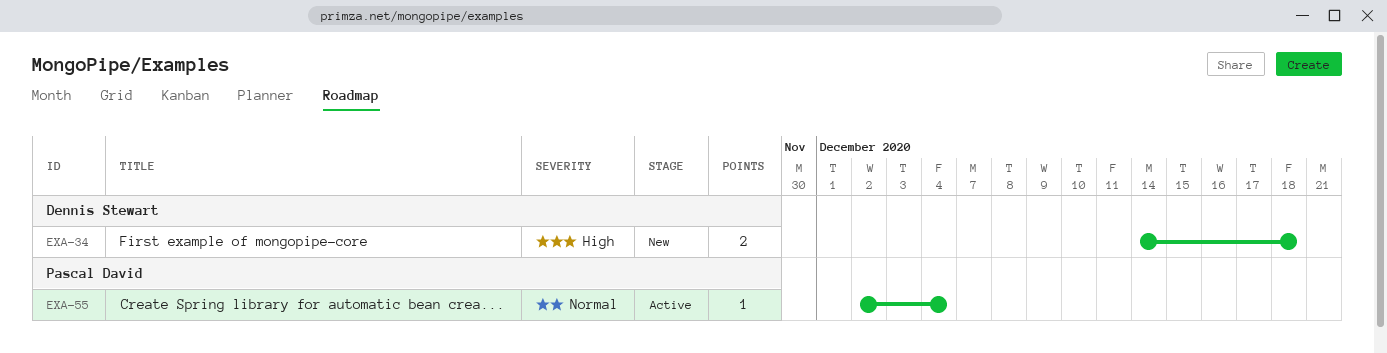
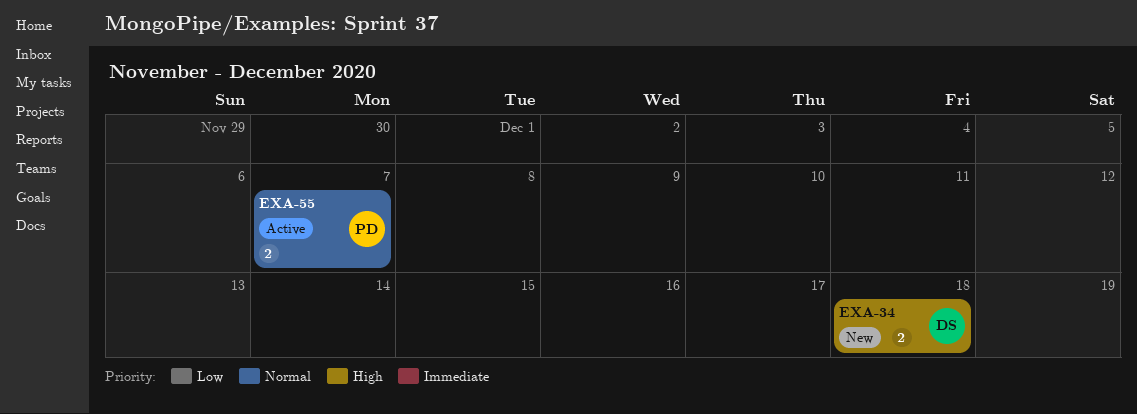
EXA-55, estimate: 1 -> 2
EXA-55, due: Dec 4 -> Dec 7

